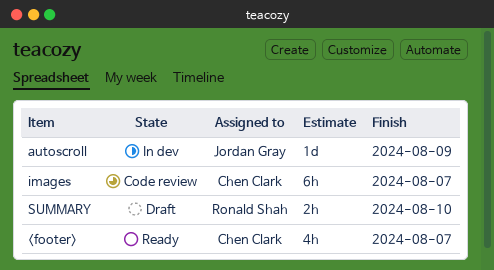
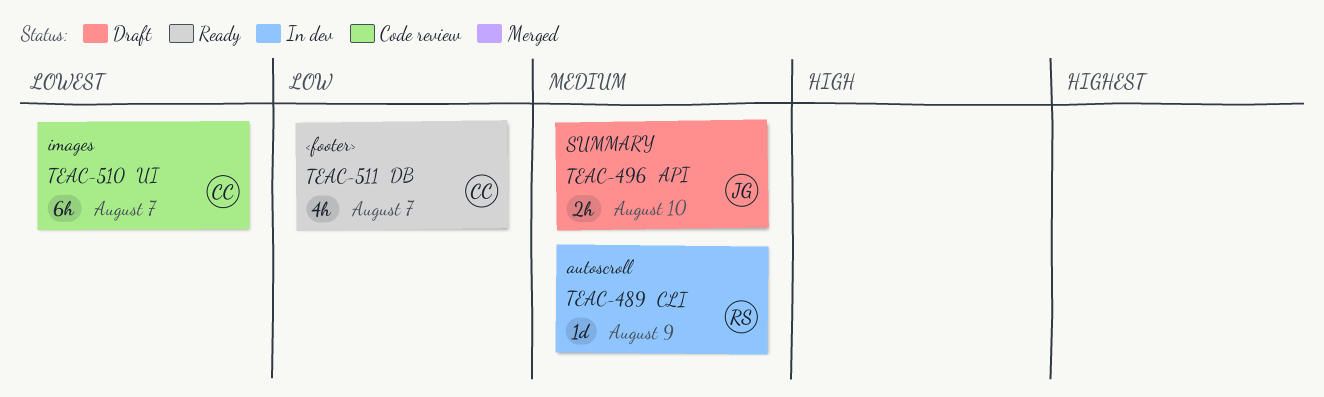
autoscroll, owner: Jordan Gray -> Ronald Shah
SUMMARY, owner: Ronald Shah -> Jordan Gray

